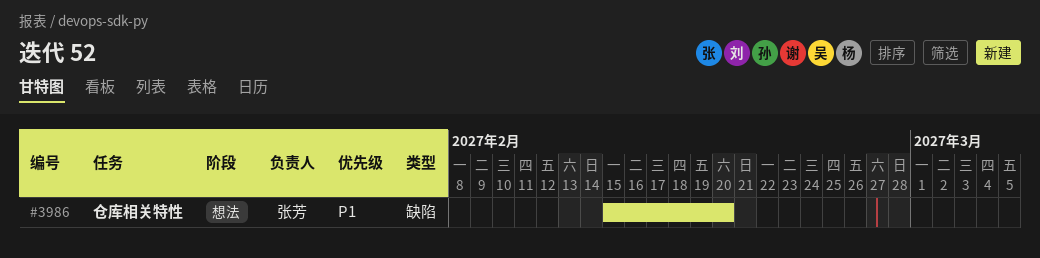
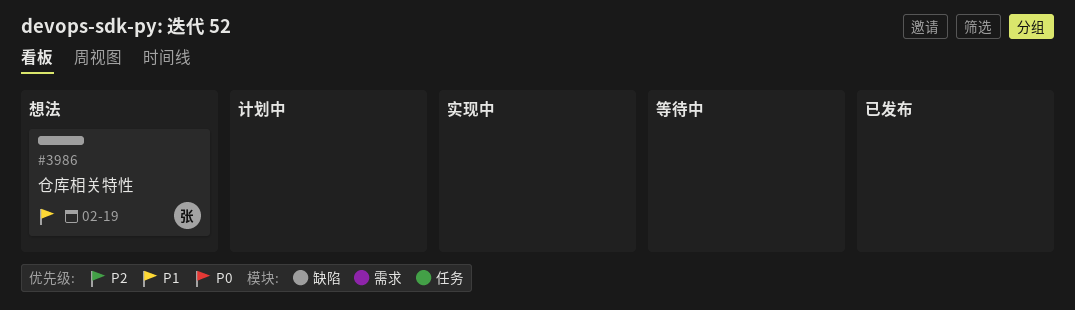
#3986, due: Feb 20 -> Feb 19

